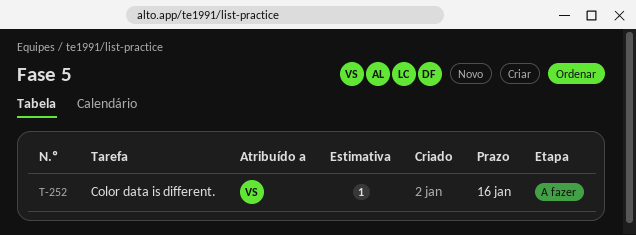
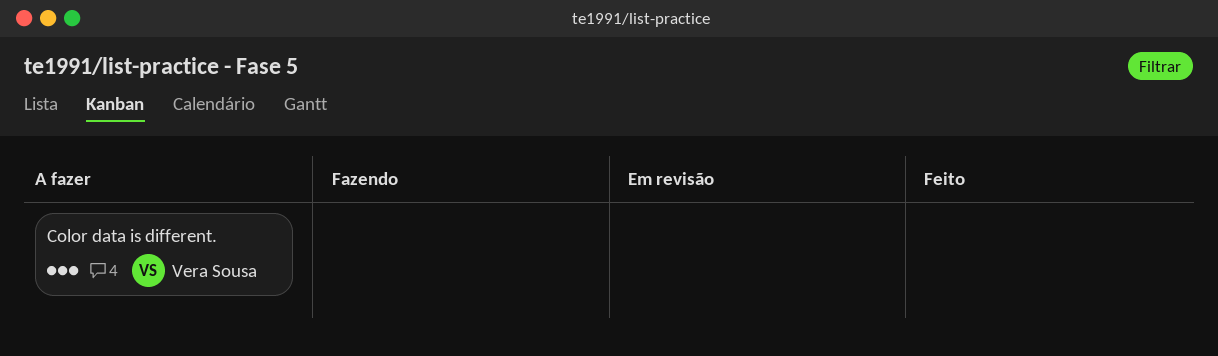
Color data is different., estimate: 1 -> 3

